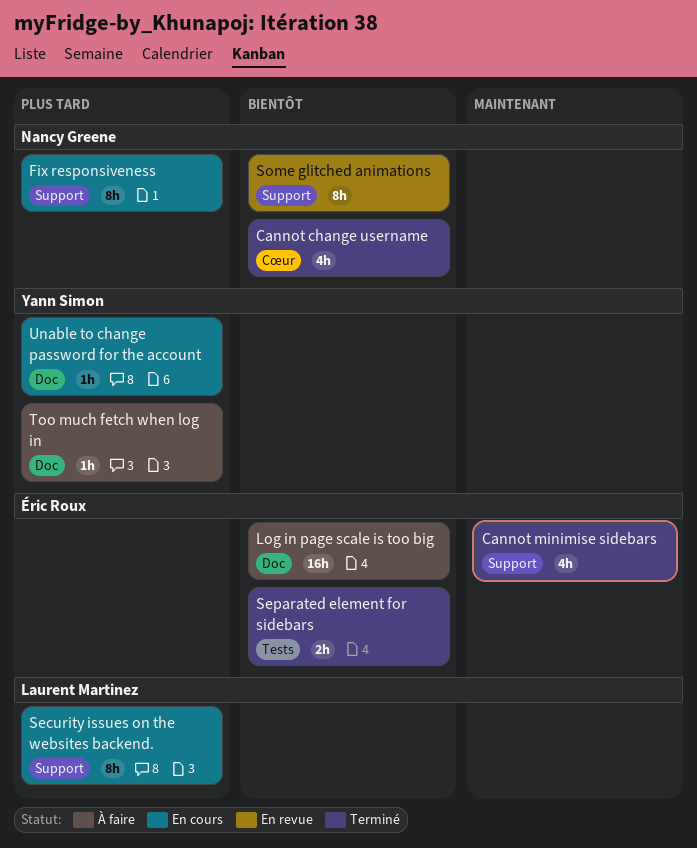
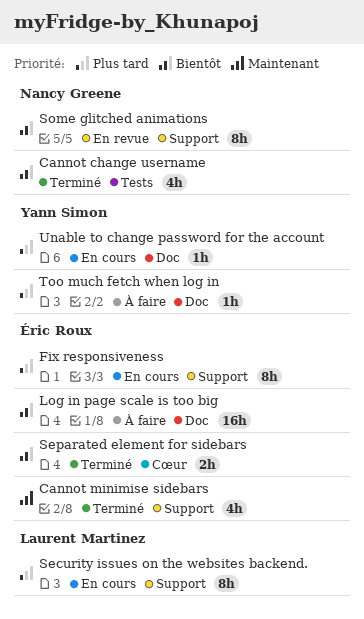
Cannot change username, label: Cœur -> Tests
Fix responsiveness, owner: Nancy Greene -> Éric Roux
Separated element for sidebars, label: Tests -> Cœur

